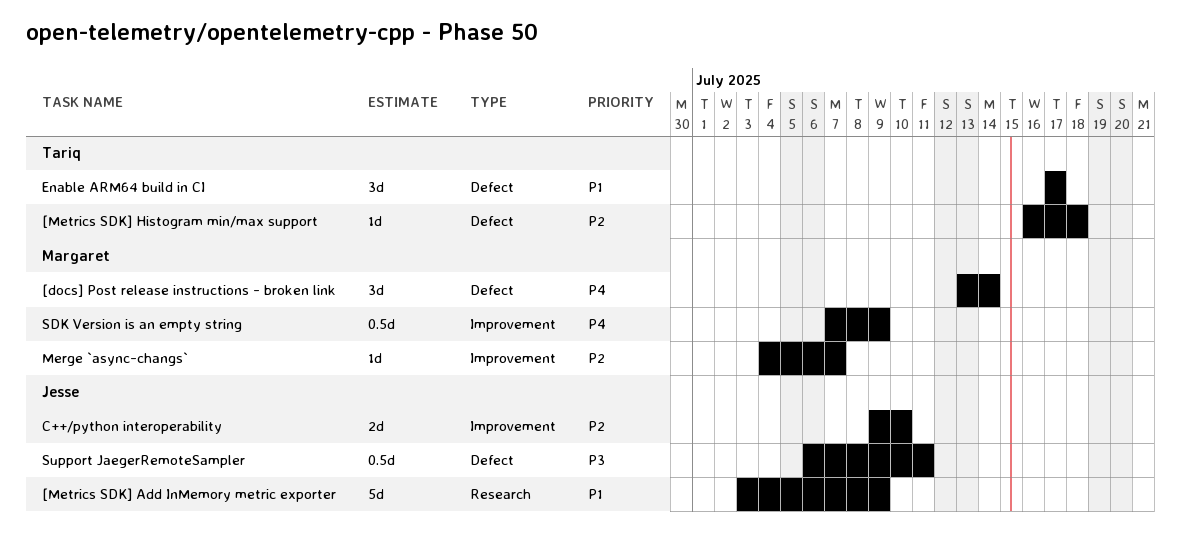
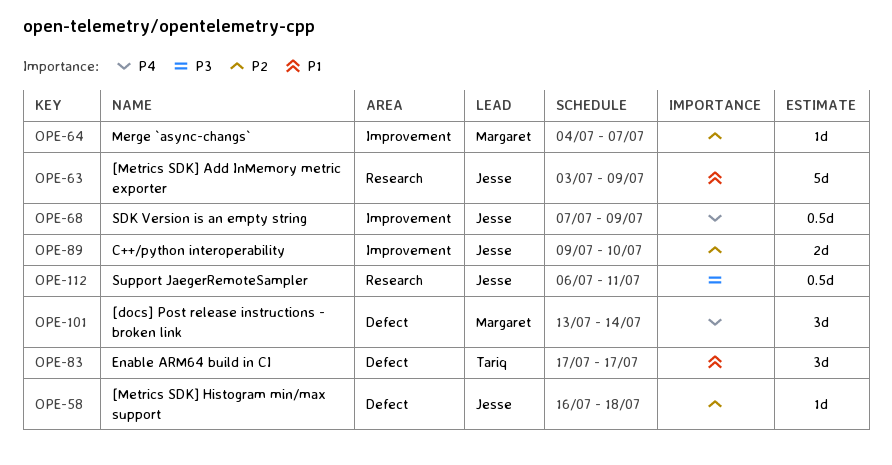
[Metrics SDK] Histogram min/max support, owner: Tariq -> Jesse
SDK Version is an empty string, owner: Margaret -> Jesse
Support JaegerRemoteSampler, label: Defect -> Research

